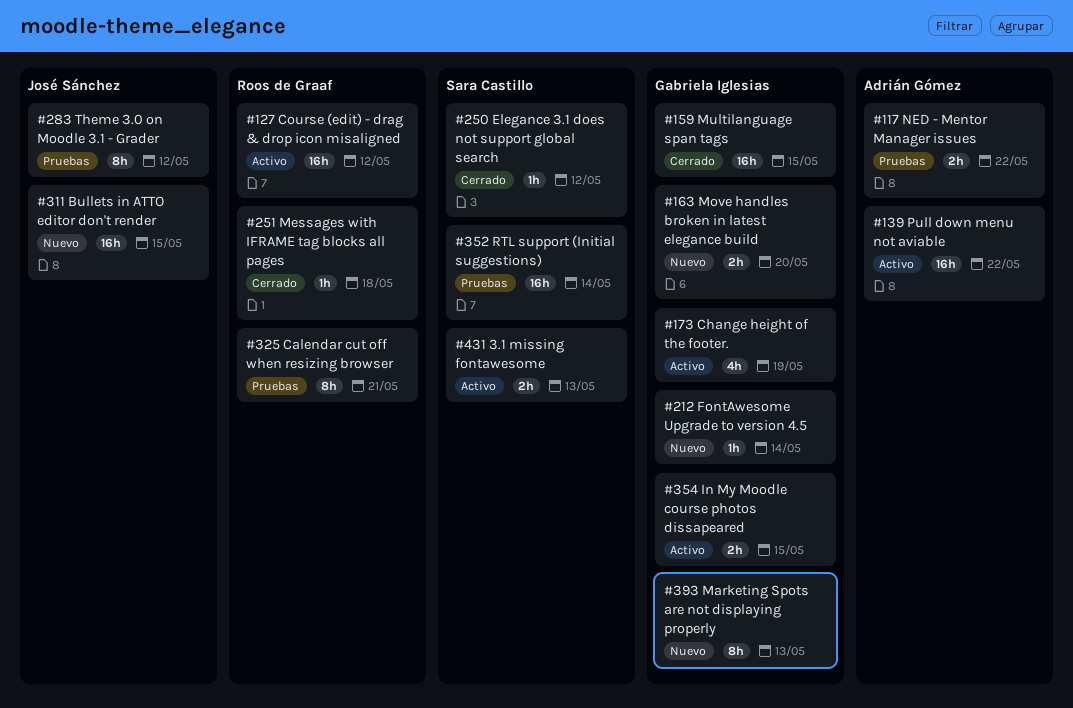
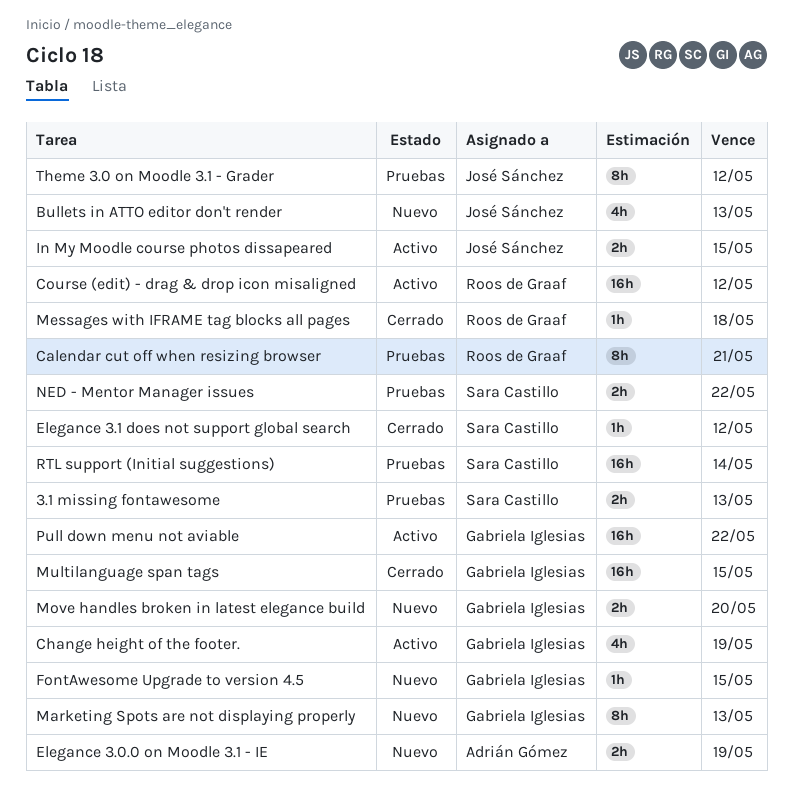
3.1 missing fontawesome, status: Activo -> Pruebas
Bullets in ATTO editor don't render, estimate: 16h -> 4h
Bullets in ATTO editor don't render, due: May 15 -> May 13
Elegance 3.0.0 on Moodle 3.1 - IE: none -> present
FontAwesome Upgrade to version 4.5, due: May 14 -> May 15
In My Moodle course photos dissapeared, owner: Gabriela Iglesias -> José Sánchez
NED - Mentor Manager issues, owner: Adrián Gómez -> Sara Castillo
Pull down menu not aviable, owner: Adrián Gómez -> Gabriela Iglesias

